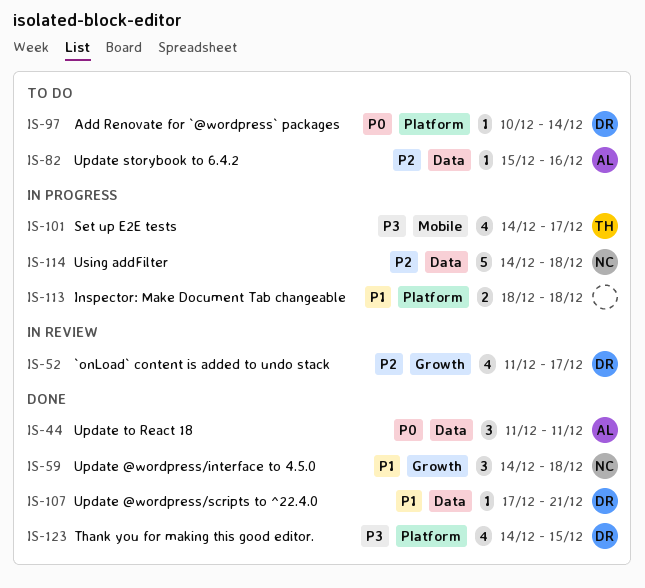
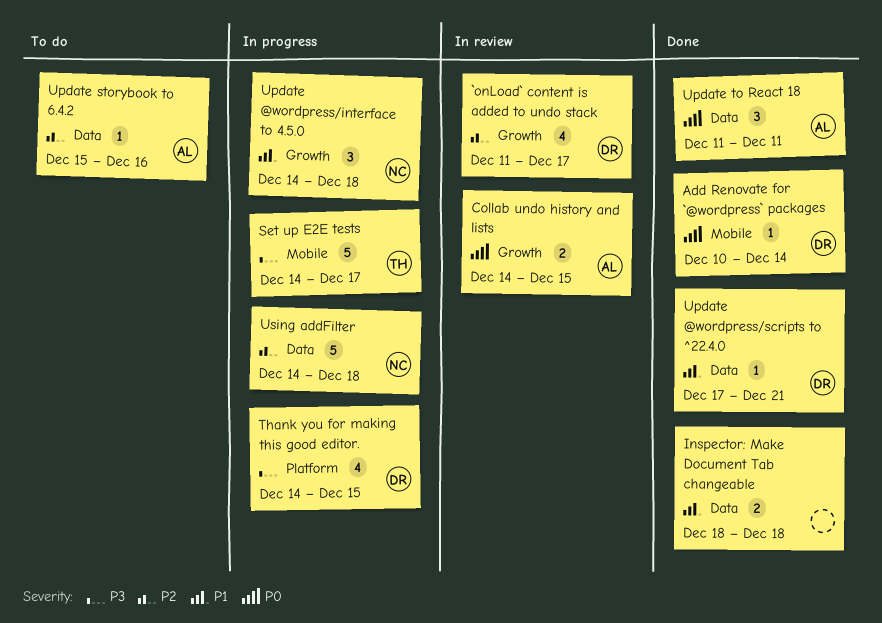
Add Renovate for `@wordpress` packages, status: To do -> Done
Add Renovate for `@wordpress` packages, label: Platform -> Mobile
Collab undo history and lists: none -> present
Inspector: Make Document Tab changeable, status: In progress -> Done
Inspector: Make Document Tab changeable, label: Platform -> Data
Set up E2E tests, estimate: 4 -> 5
Thank you for making this good editor., status: Done -> In progress
Update @wordpress/interface to 4.5.0, status: Done -> In progress

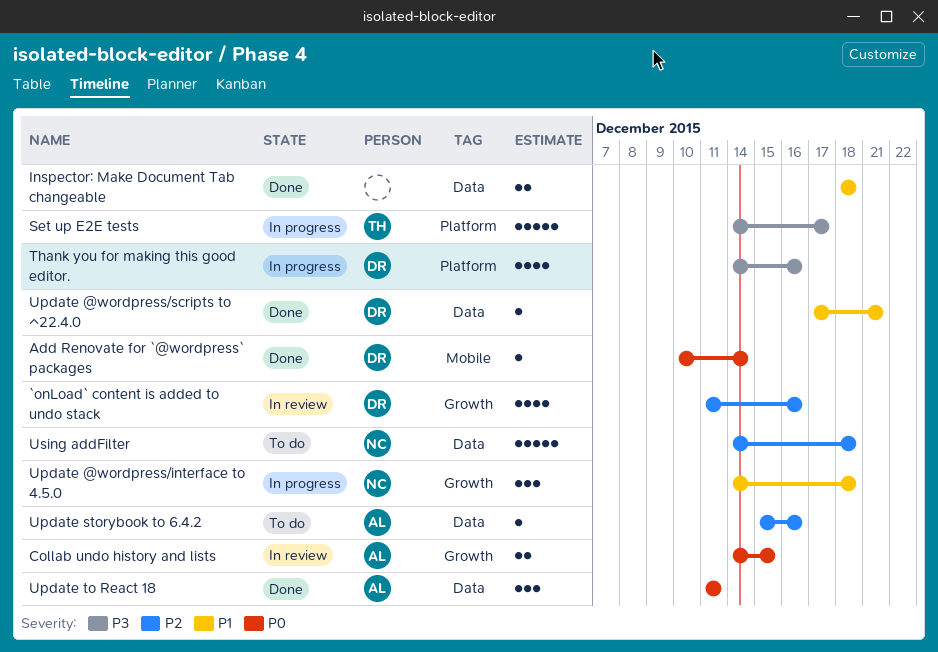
`onLoad` content is added to undo stack, due: Dec 17 -> Dec 16
Set up E2E tests, label: Mobile -> Platform
Thank you for making this good editor., due: Dec 15 -> Dec 16
Using addFilter, status: In progress -> To do

